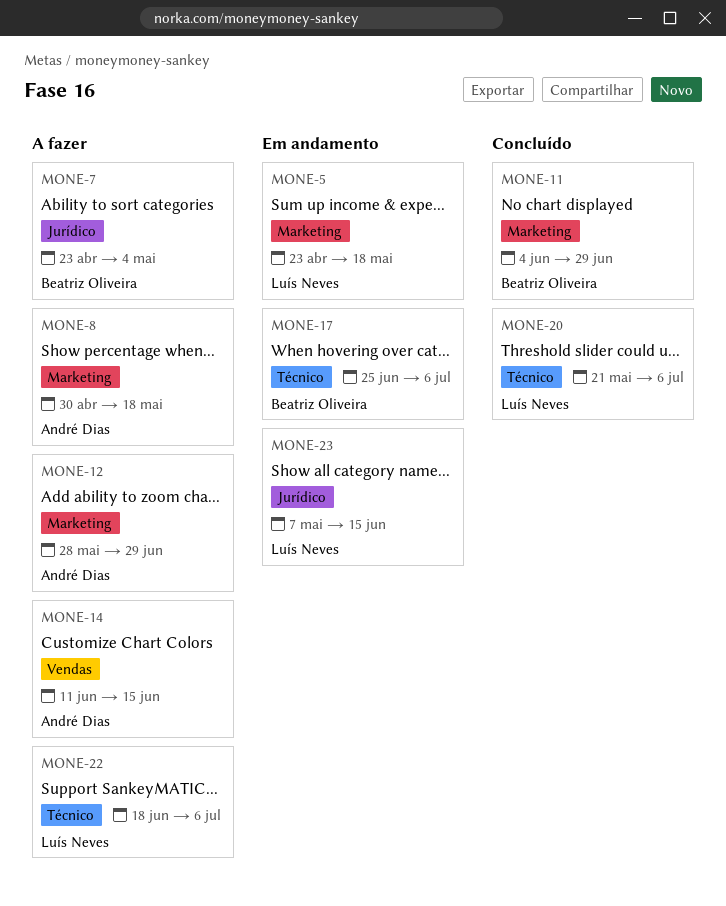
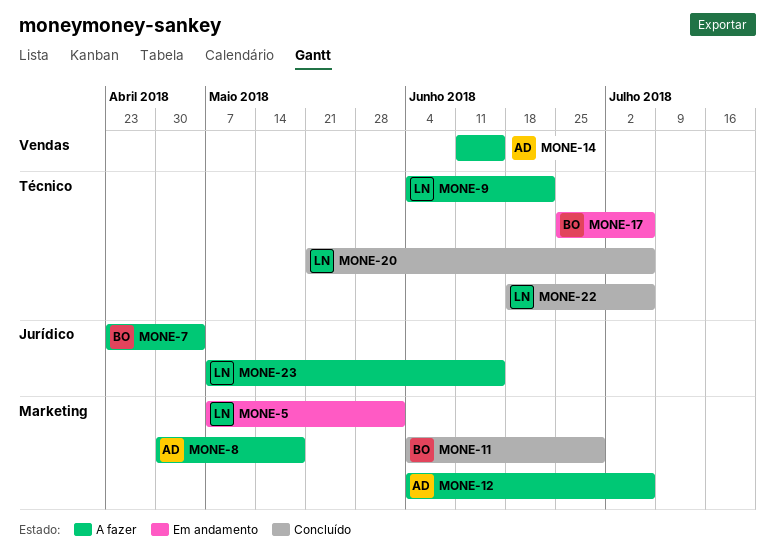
MONE-5, start: Apr 23 -> May 7
MONE-5, due: May 18 -> Jun 1
MONE-9: none -> present
MONE-12, start: May 28 -> Jun 4
MONE-12, due: Jun 29 -> Jul 6
MONE-22, status: A fazer -> Concluído
MONE-23, status: Em andamento -> A fazer

